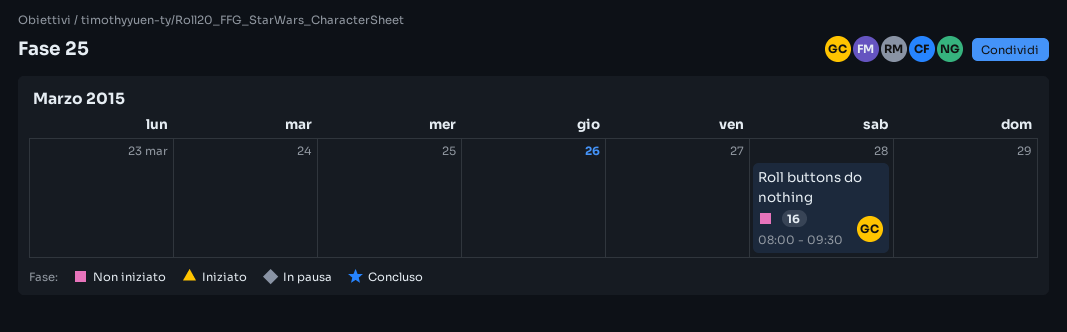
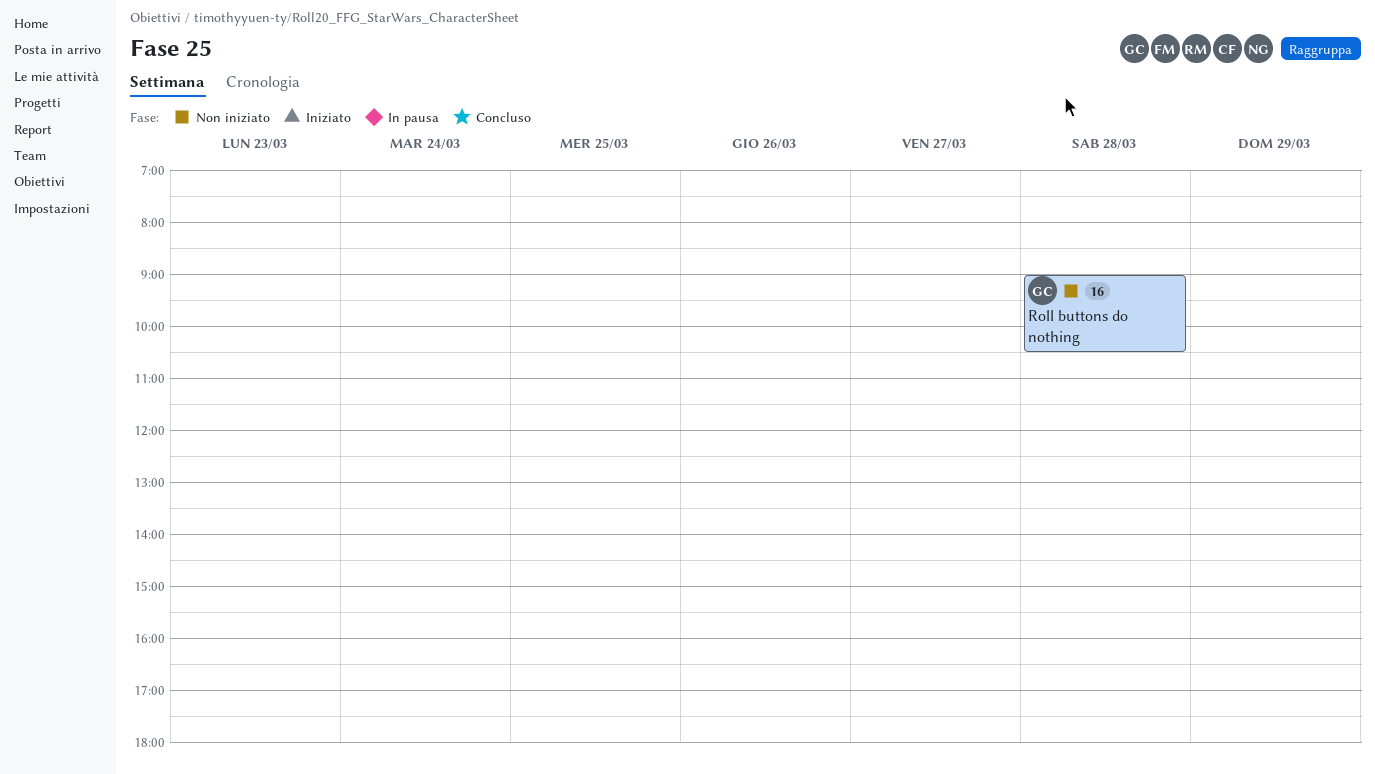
Roll buttons do nothing, begins: 08:00 -> 09:00
Roll buttons do nothing, ends: 09:30 -> 10:30

